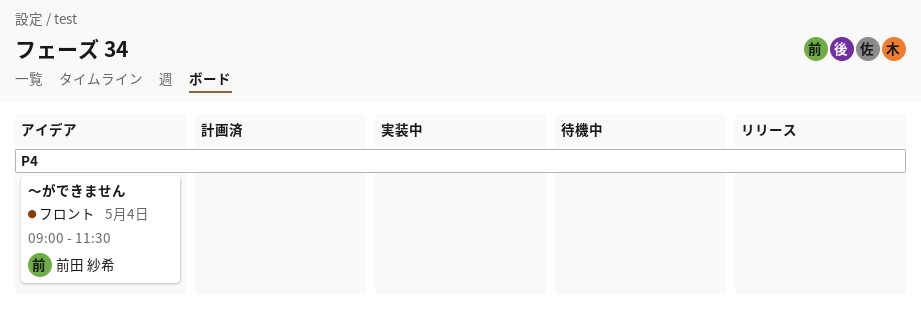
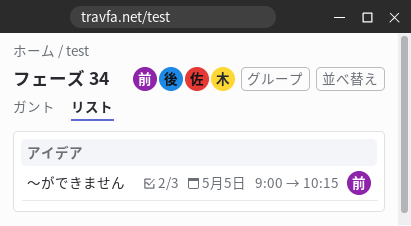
〜ができません, day: May 4 -> May 5
〜ができません, ends: 11:30 -> 10:15

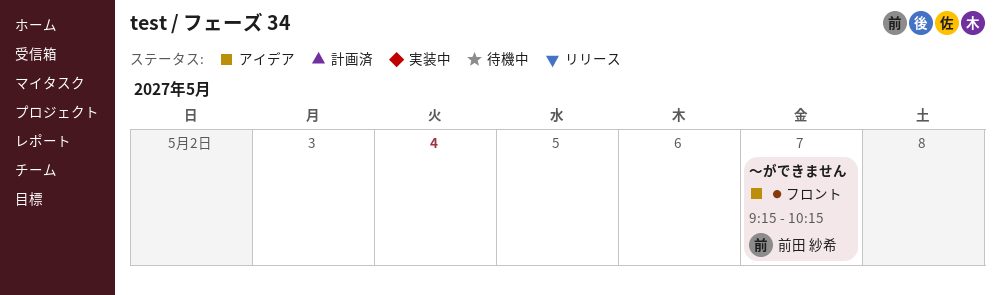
〜ができません, day: May 5 -> May 7
〜ができません, begins: 09:00 -> 09:15

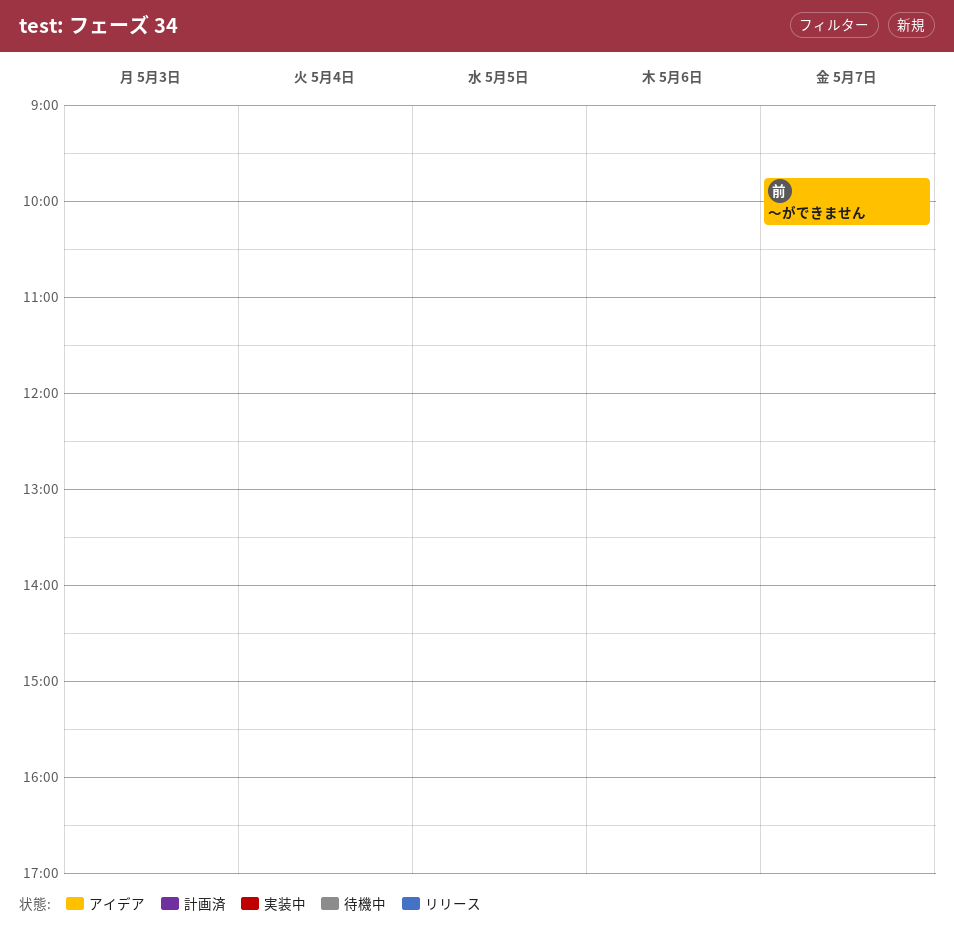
〜ができません, begins: 09:15 -> 09:45

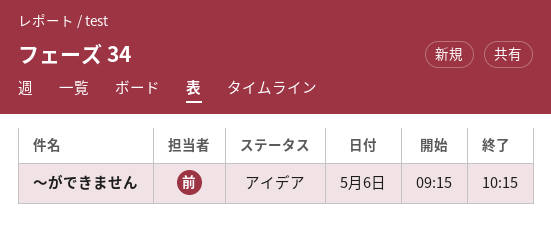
〜ができません, day: May 7 -> May 6
〜ができません, begins: 09:45 -> 09:15

